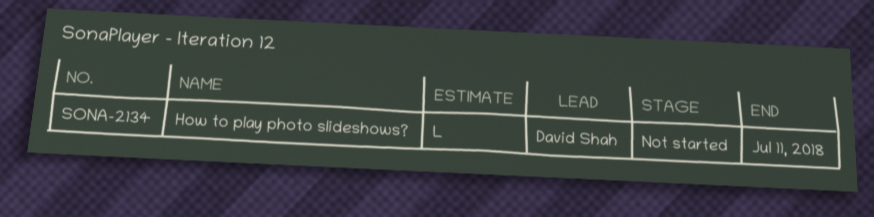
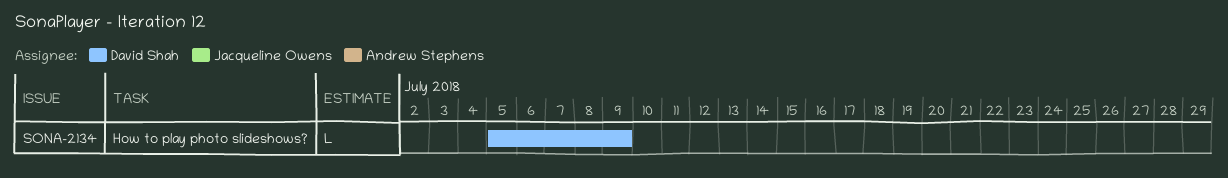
SONA-2134, due: Jul 11 -> Jul 9

